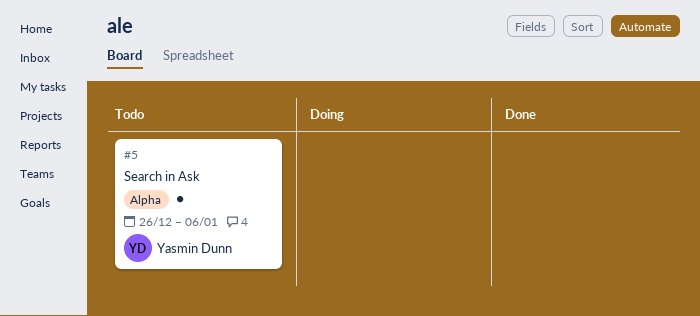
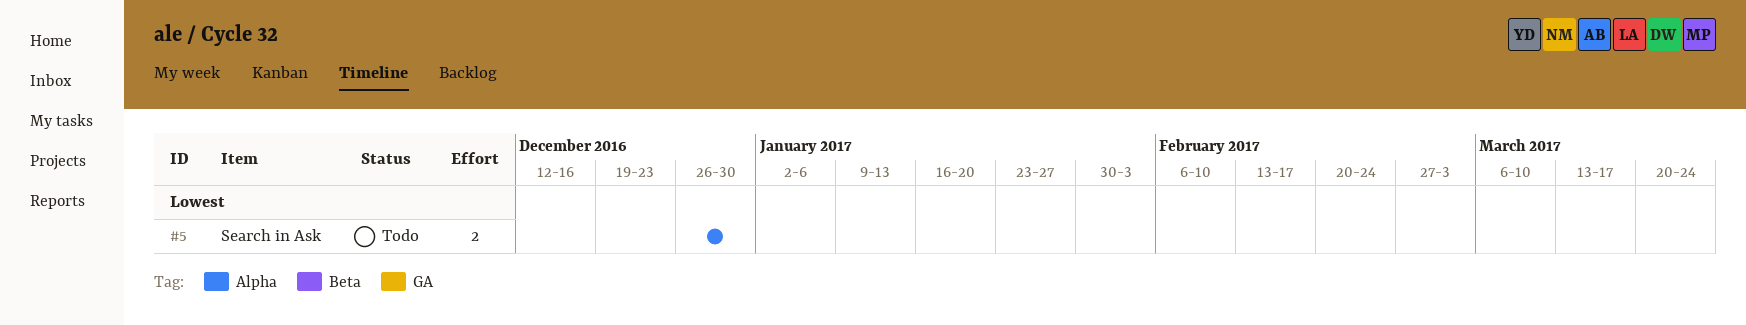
#5, estimate: 1 -> 2
#5, due: Jan 6 -> Dec 30

